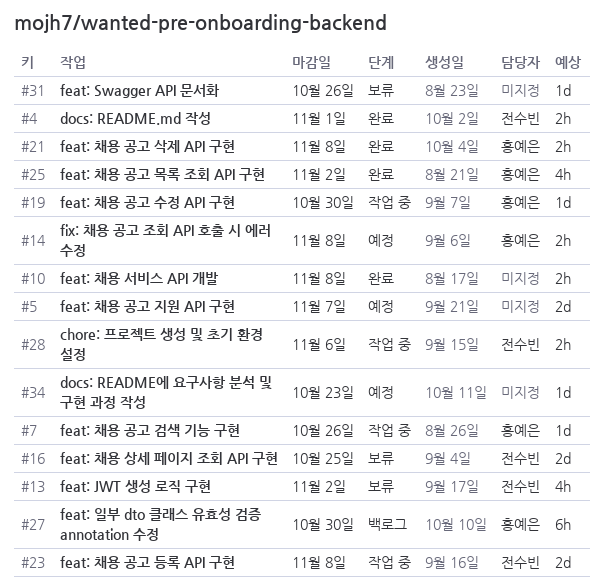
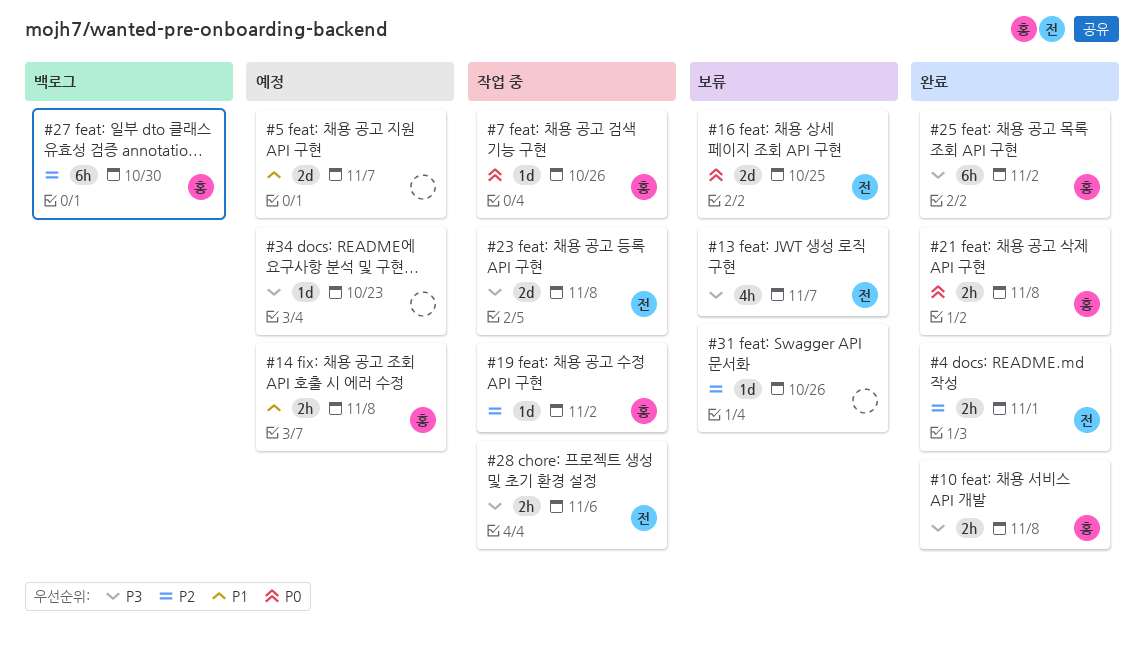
#10, owner: none -> 홍예은
#13, due: Nov 2 -> Nov 7
#19, due: Oct 30 -> Nov 2
#25, estimate: 4h -> 6h

